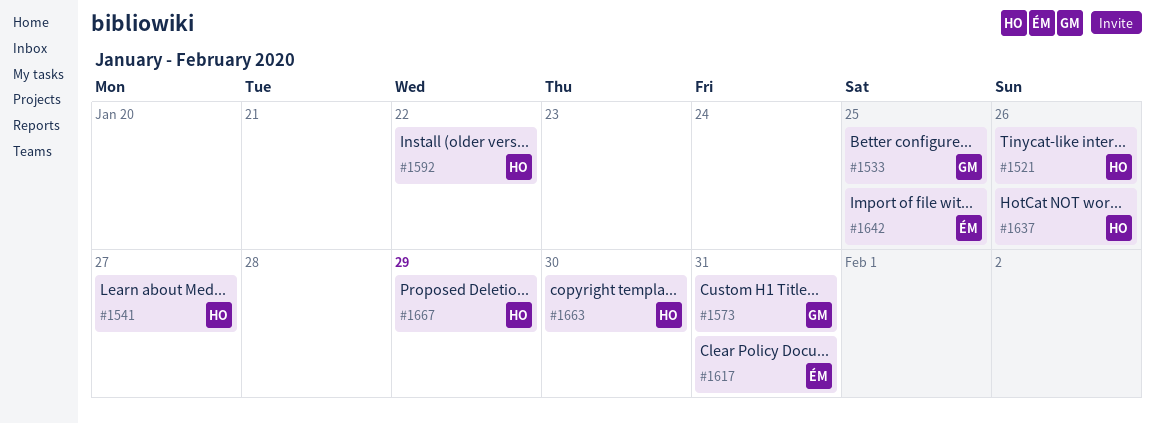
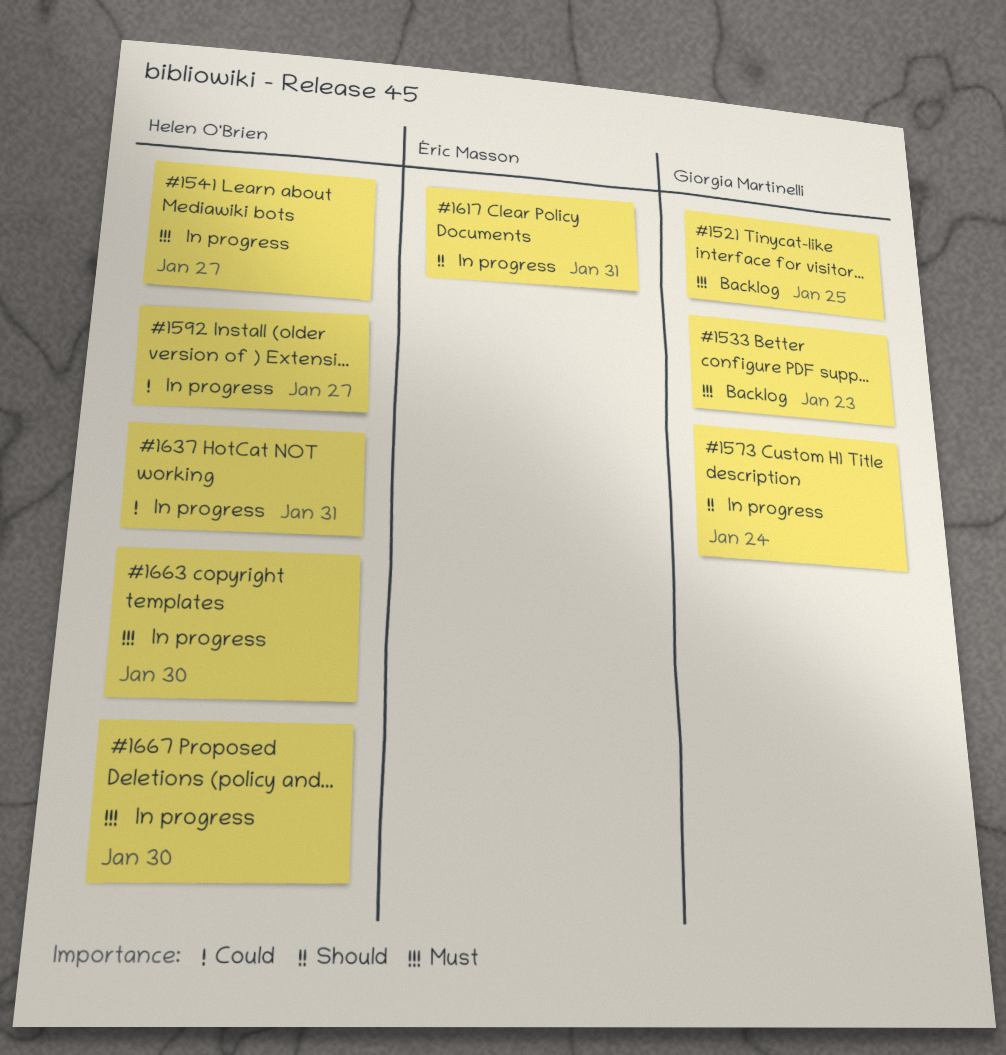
#1521, owner: Helen O'Brien -> Giorgia Martinelli
#1521, due: Jan 26 -> Jan 25
#1533, due: Jan 25 -> Jan 23
#1573, due: Jan 31 -> Jan 24
#1592, due: Jan 22 -> Jan 27
#1637, due: Jan 26 -> Jan 31
#1642: present -> none
#1667, due: Jan 29 -> Jan 30

